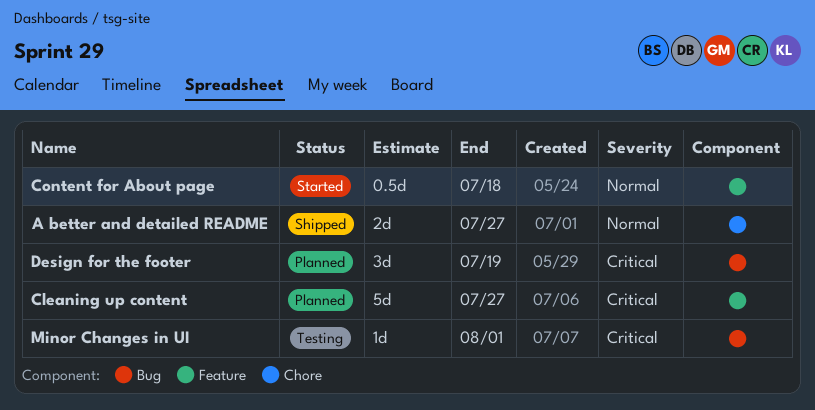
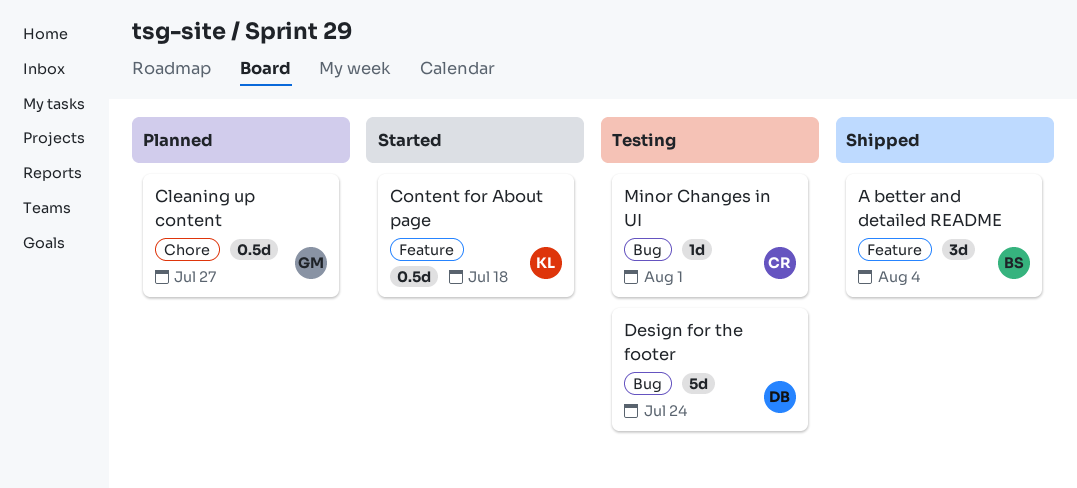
A better and detailed README, label: Chore -> Feature
A better and detailed README, estimate: 2d -> 3d
A better and detailed README, due: Jul 27 -> Aug 4
Cleaning up content, label: Feature -> Chore
Cleaning up content, estimate: 5d -> 0.5d
Design for the footer, status: Planned -> Testing
Design for the footer, estimate: 3d -> 5d
Design for the footer, due: Jul 19 -> Jul 24

